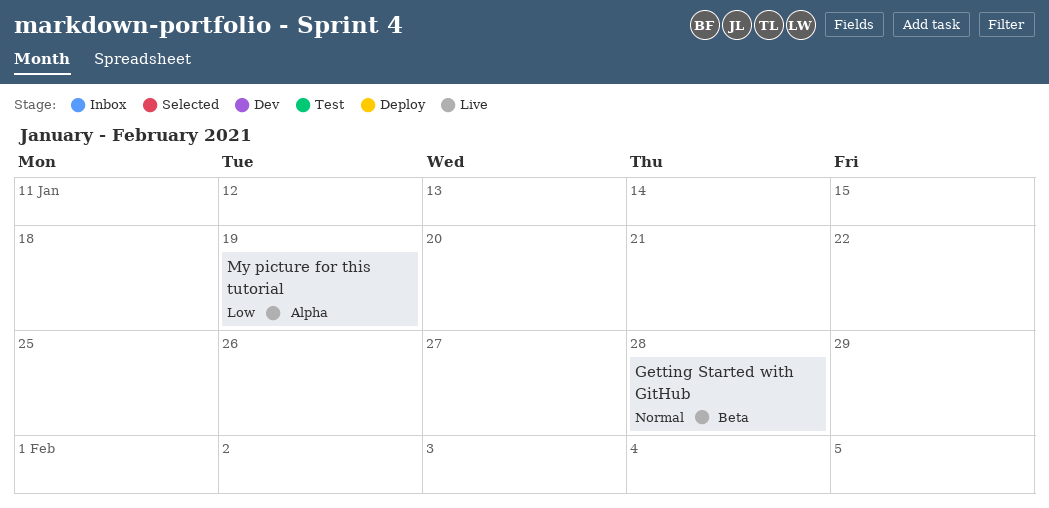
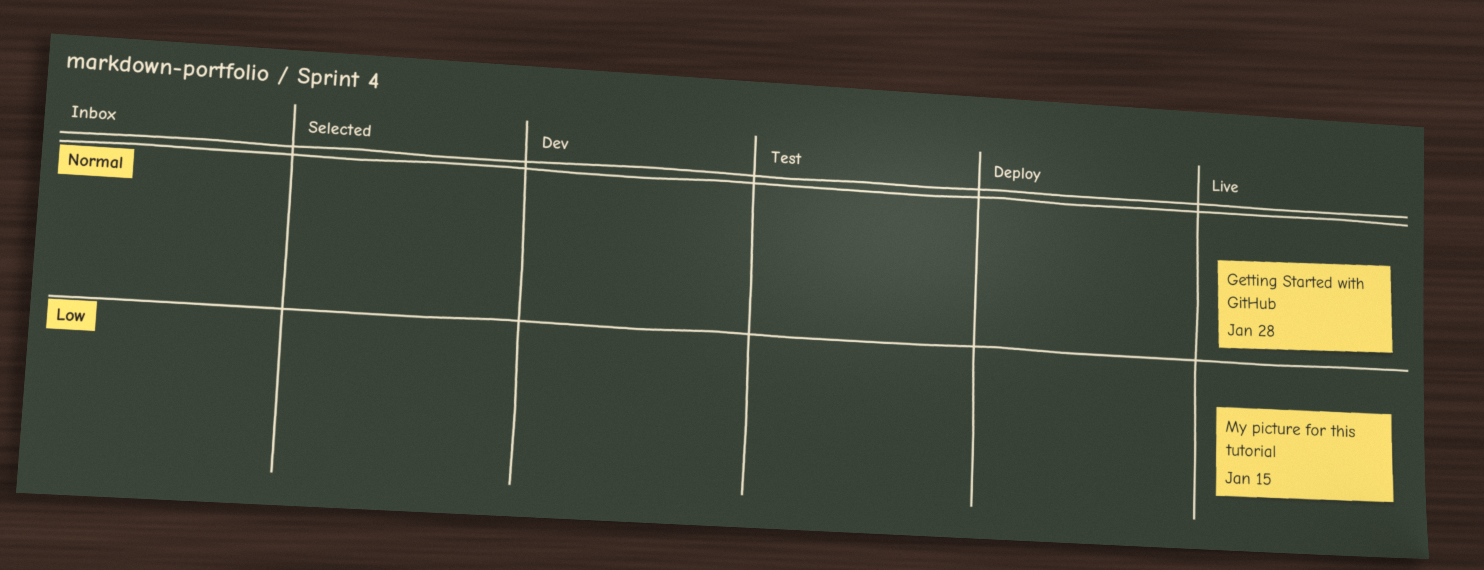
My picture for this tutorial, due: Jan 19 -> Jan 15

